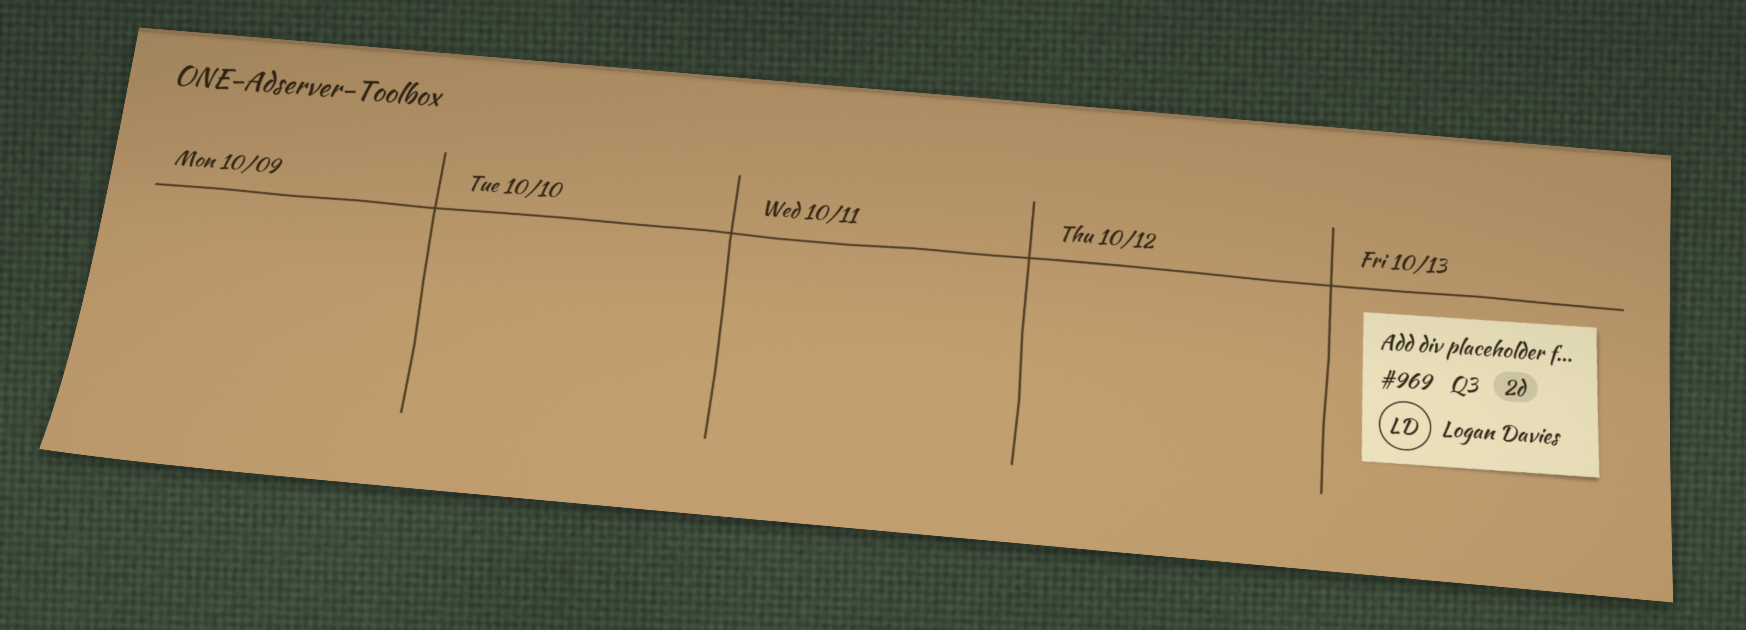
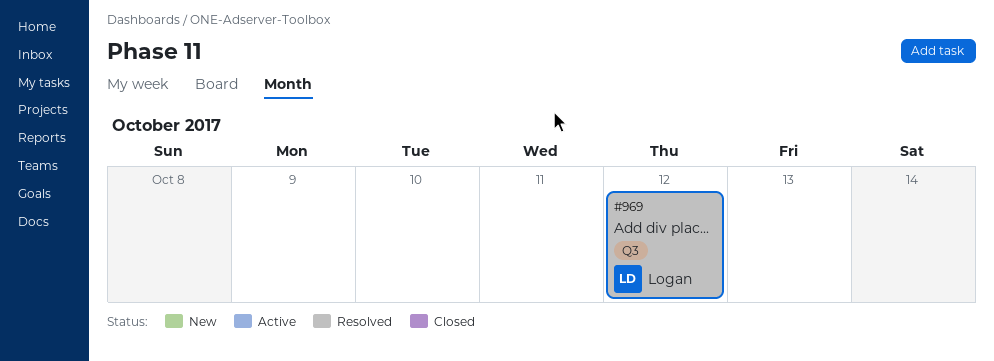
#969, due: Oct 13 -> Oct 12

